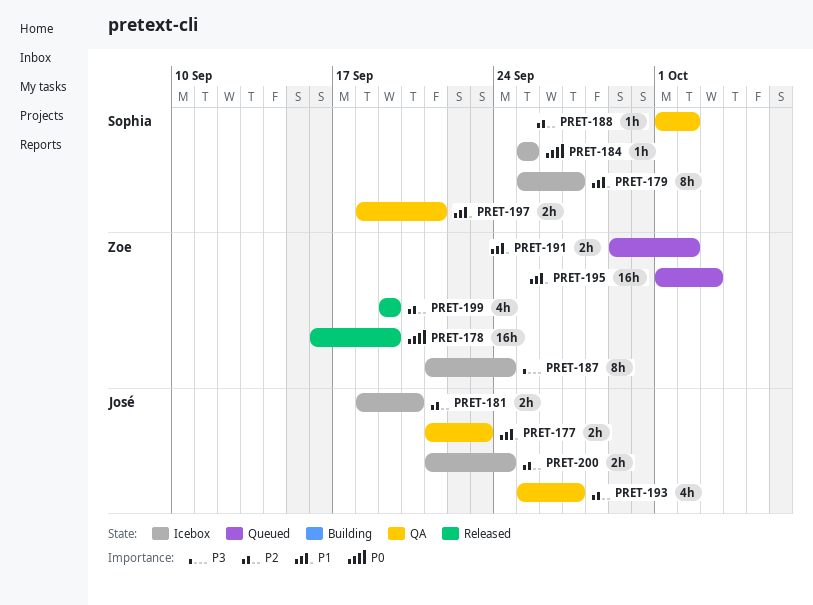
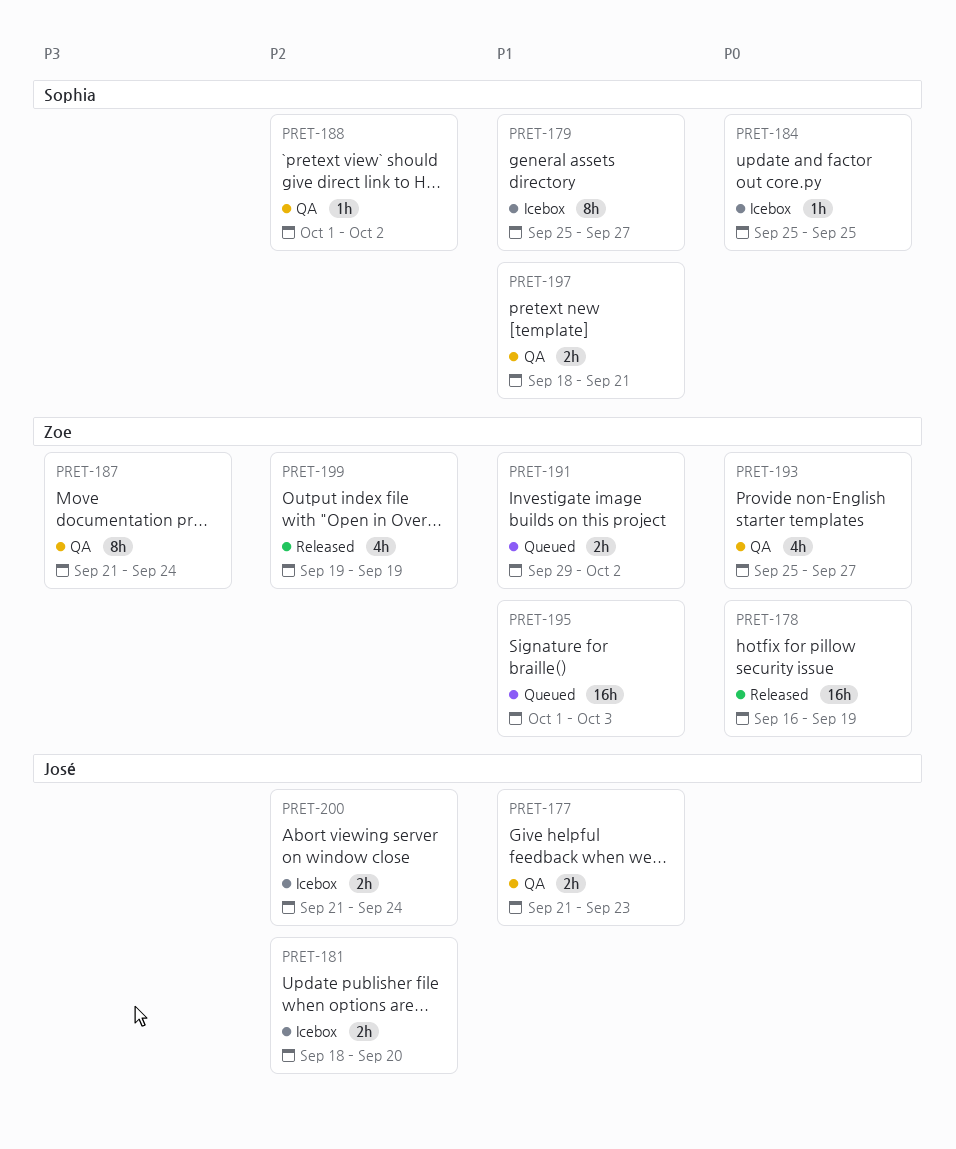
PRET-187, status: Icebox -> QA
PRET-193, owner: José -> Zoe
PRET-193, priority: P2 -> P0

